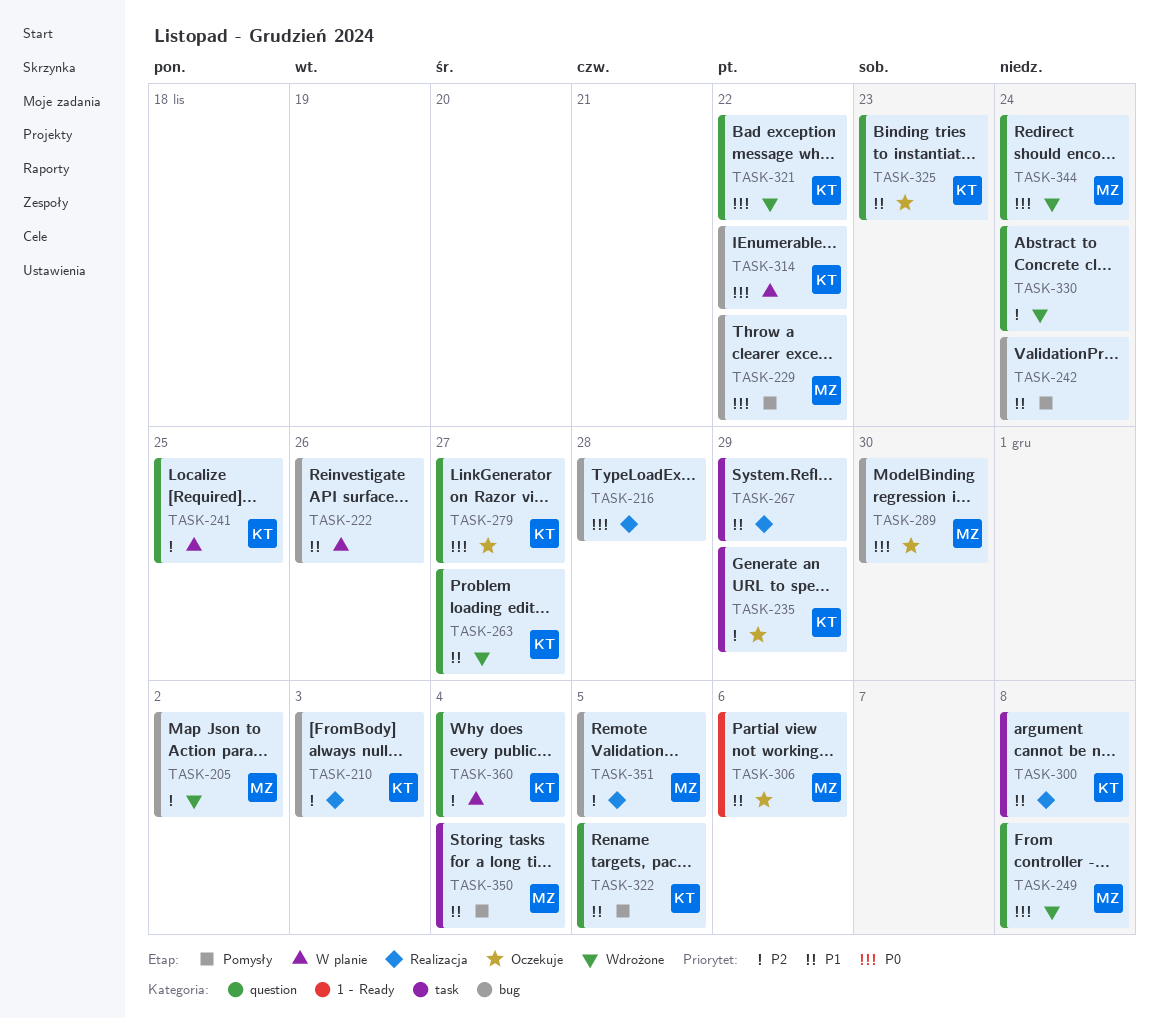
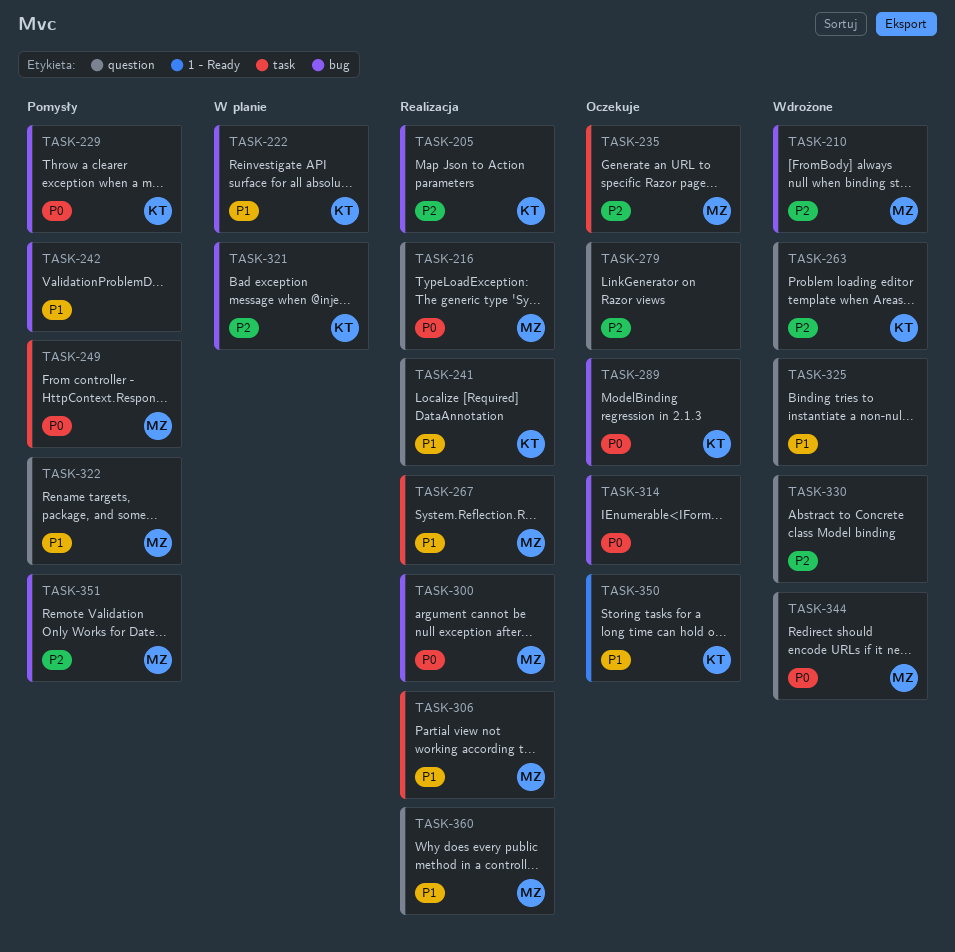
TASK-205, status: Wdrożone -> Realizacja
TASK-205, owner: MZ -> KT
TASK-210, status: Realizacja -> Wdrożone
TASK-210, owner: KT -> MZ
TASK-216, owner: none -> MZ
TASK-216, label: bug -> question
TASK-222, owner: none -> KT
TASK-229, owner: MZ -> KT
TASK-235, owner: KT -> MZ
TASK-241, status: W planie -> Realizacja
TASK-241, priority: P2 -> P1
TASK-249, status: Wdrożone -> Pomysły
TASK-249, label: question -> task
TASK-263, priority: P1 -> P2
TASK-267, owner: none -> MZ
TASK-279, owner: KT -> none
TASK-279, priority: P0 -> P2
TASK-289, owner: MZ -> KT
TASK-300, owner: KT -> MZ
TASK-300, priority: P1 -> P0
TASK-300, label: task -> bug
TASK-306, status: Oczekuje -> Realizacja
TASK-306, label: 1 - Ready -> task
TASK-314, status: W planie -> Oczekuje
TASK-314, owner: KT -> none
TASK-321, status: Wdrożone -> W planie
TASK-321, priority: P0 -> P2
TASK-321, label: question -> bug
TASK-322, owner: KT -> MZ
TASK-325, status: Oczekuje -> Wdrożone
TASK-325, owner: KT -> none
TASK-350, status: Pomysły -> Oczekuje
TASK-350, owner: MZ -> KT
TASK-350, label: task -> 1 - Ready
TASK-351, status: Realizacja -> Pomysły
TASK-360, status: W planie -> Realizacja
TASK-360, owner: KT -> MZ
TASK-360, priority: P2 -> P1

